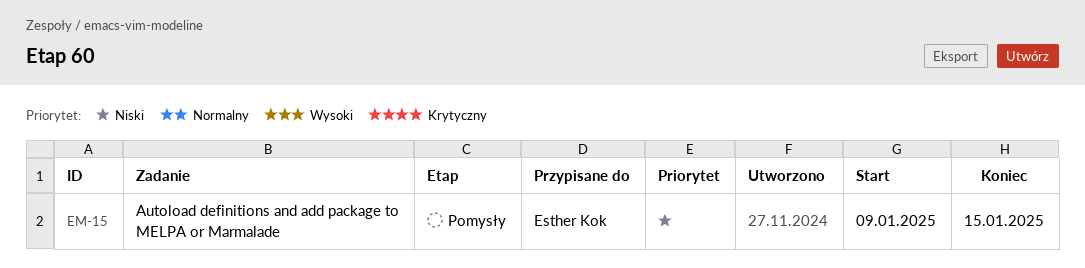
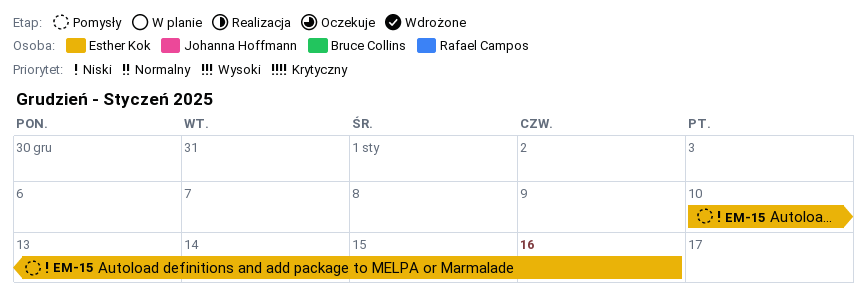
EM-15, start: Jan 9 -> Jan 10
EM-15, due: Jan 15 -> Jan 16

